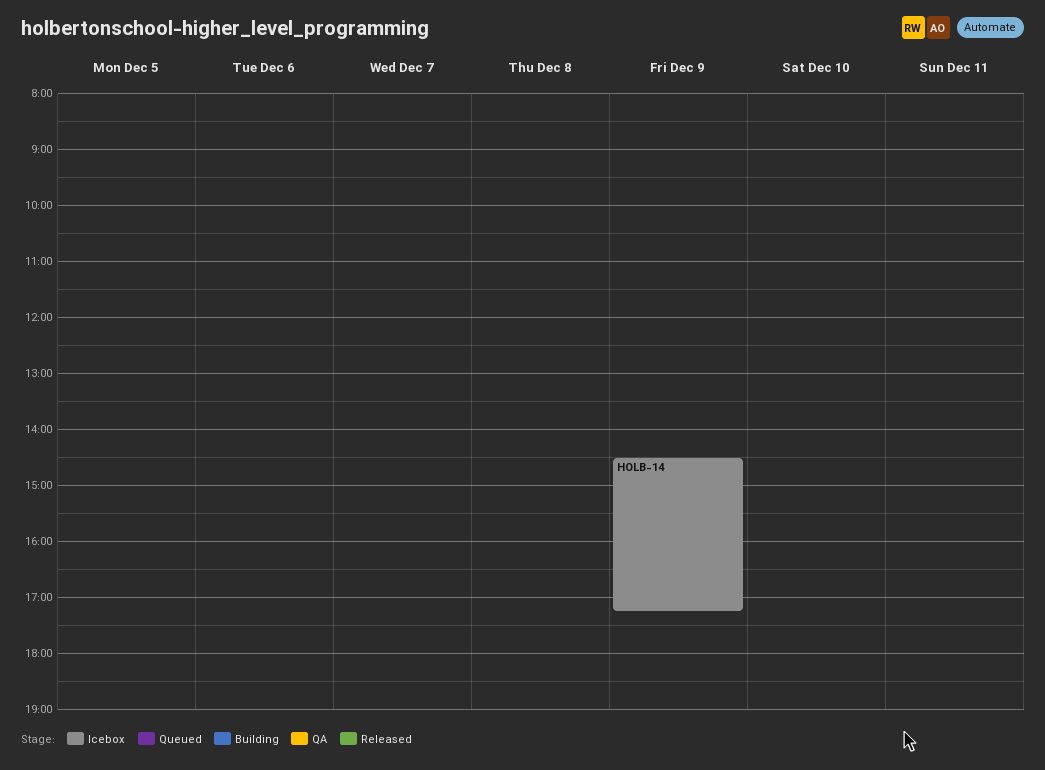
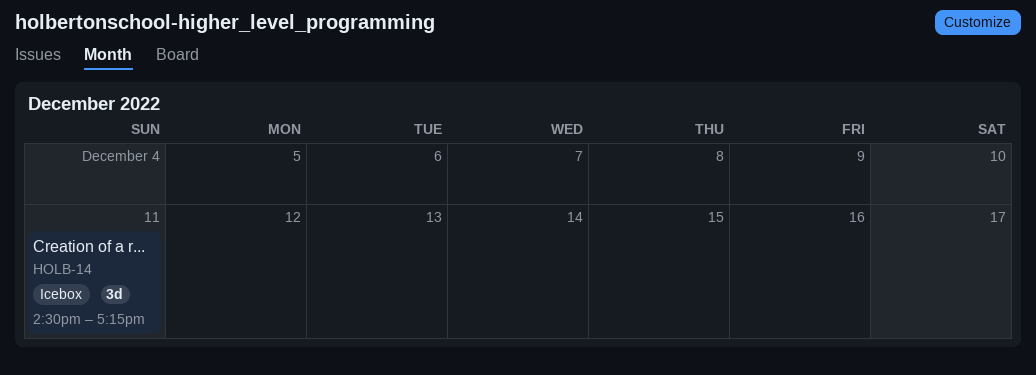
HOLB-14, day: Dec 9 -> Dec 11

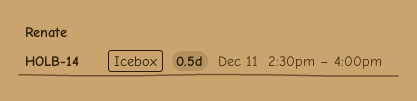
HOLB-14, estimate: 3d -> 0.5d
HOLB-14, ends: 17:15 -> 16:00

